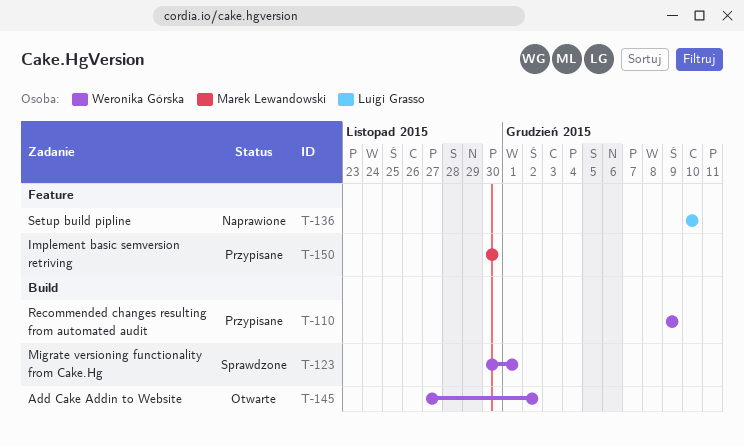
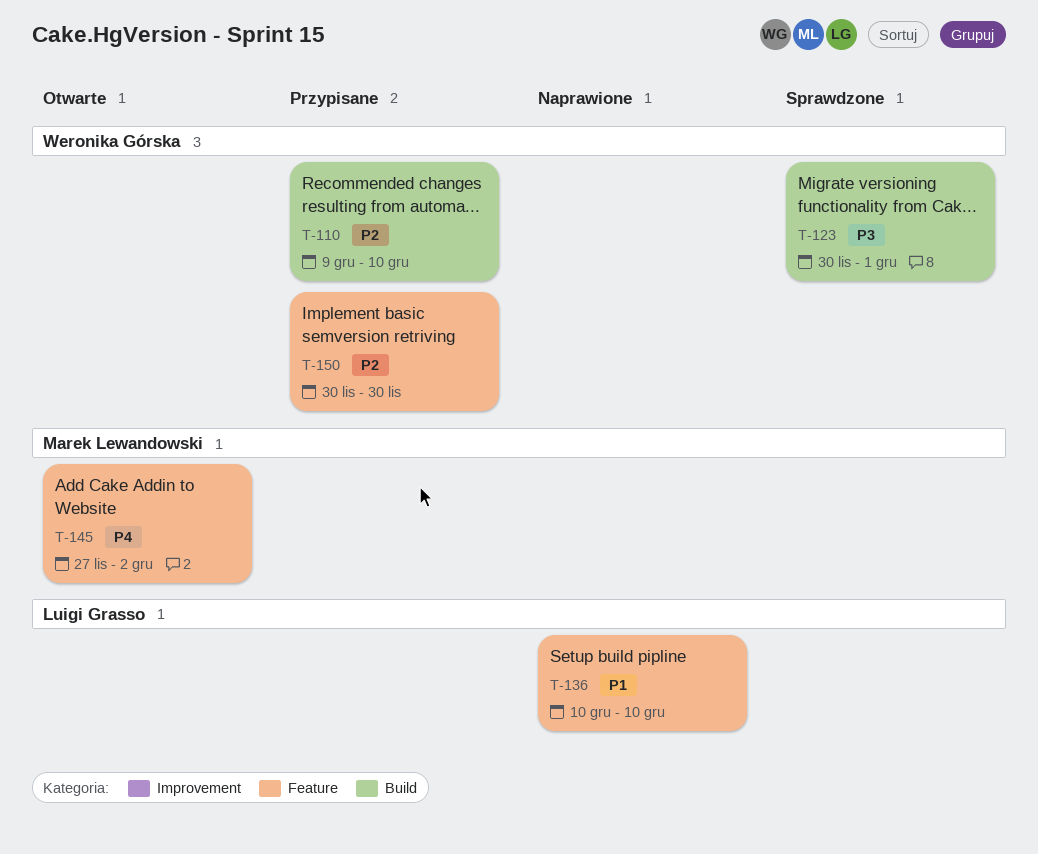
T-110, due: Dec 9 -> Dec 10
T-145, owner: Weronika Górska -> Marek Lewandowski
T-145, label: Build -> Feature
T-150, owner: Marek Lewandowski -> Weronika Górska

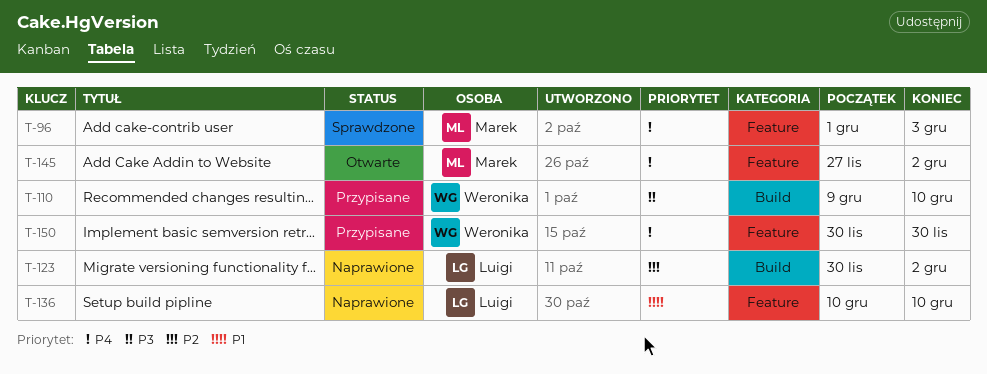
T-96: none -> present
T-110, priority: P2 -> P3
T-123, status: Sprawdzone -> Naprawione
T-123, owner: Weronika Górska -> Luigi Grasso
T-123, priority: P3 -> P2
T-123, due: Dec 1 -> Dec 2
T-150, priority: P2 -> P4

